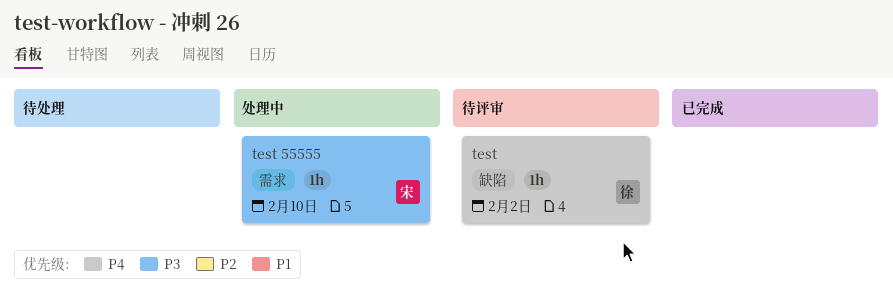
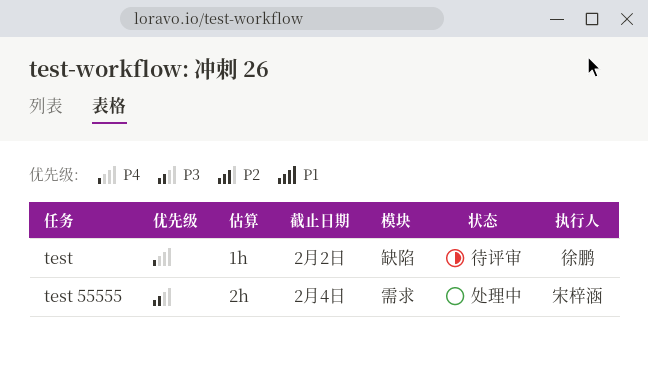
test 55555, estimate: 1h -> 2h
test 55555, due: Feb 10 -> Feb 4

